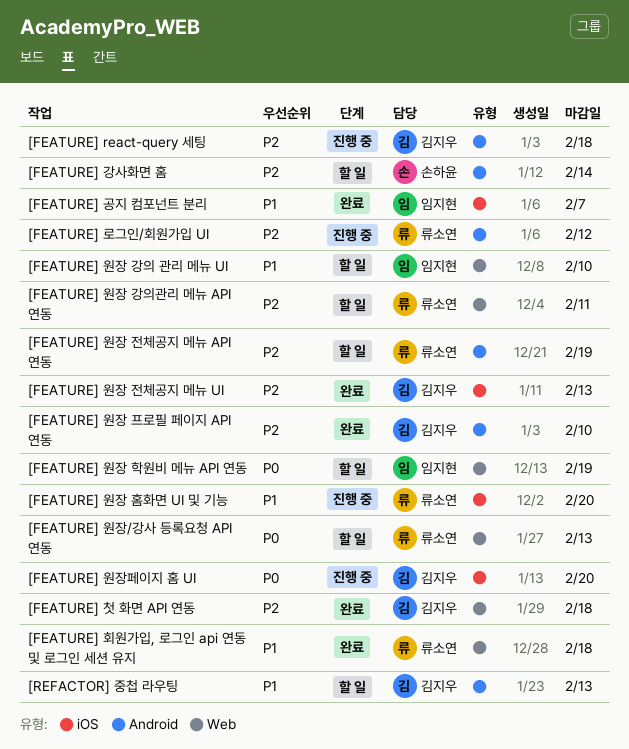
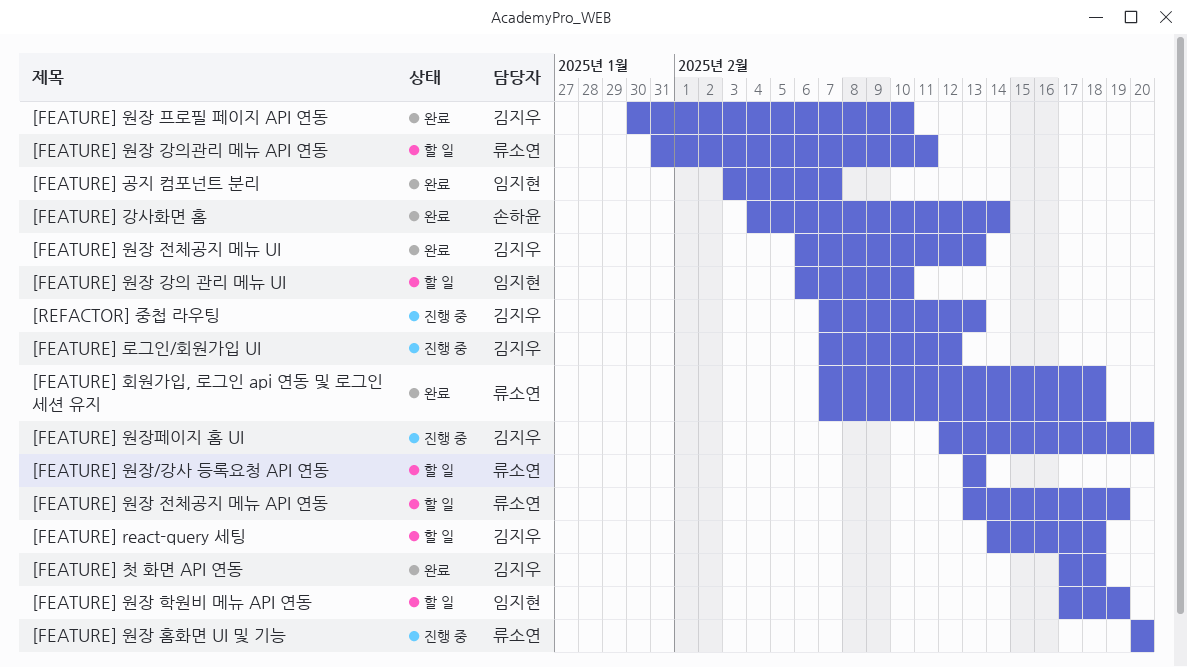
[FEATURE] react-query 세팅, status: 진행 중 -> 할 일
[FEATURE] 강사화면 홈, status: 할 일 -> 완료
[FEATURE] 로그인/회원가입 UI, owner: 류소연 -> 김지우
[REFACTOR] 중첩 라우팅, status: 할 일 -> 진행 중

